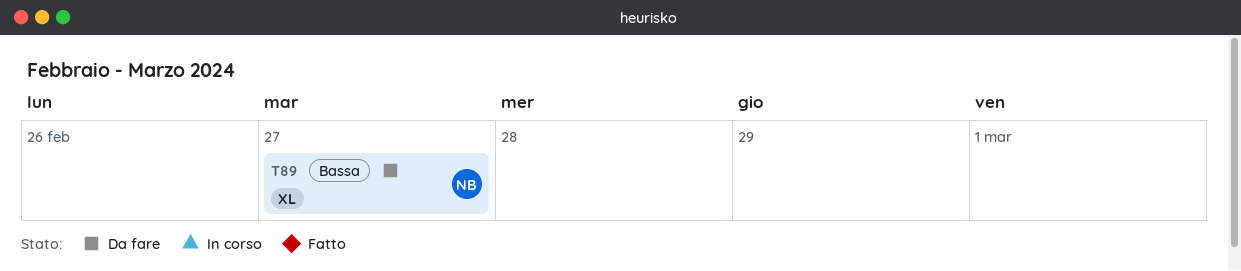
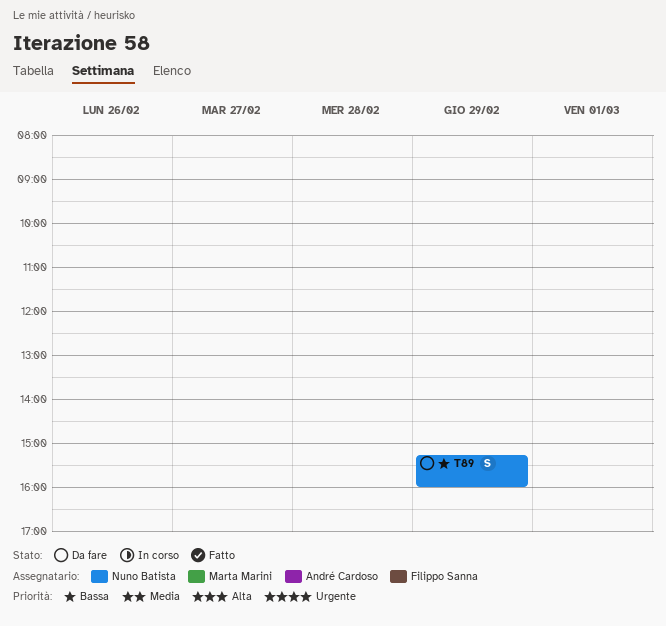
T89, estimate: XL -> S
T89, day: Feb 27 -> Feb 29

